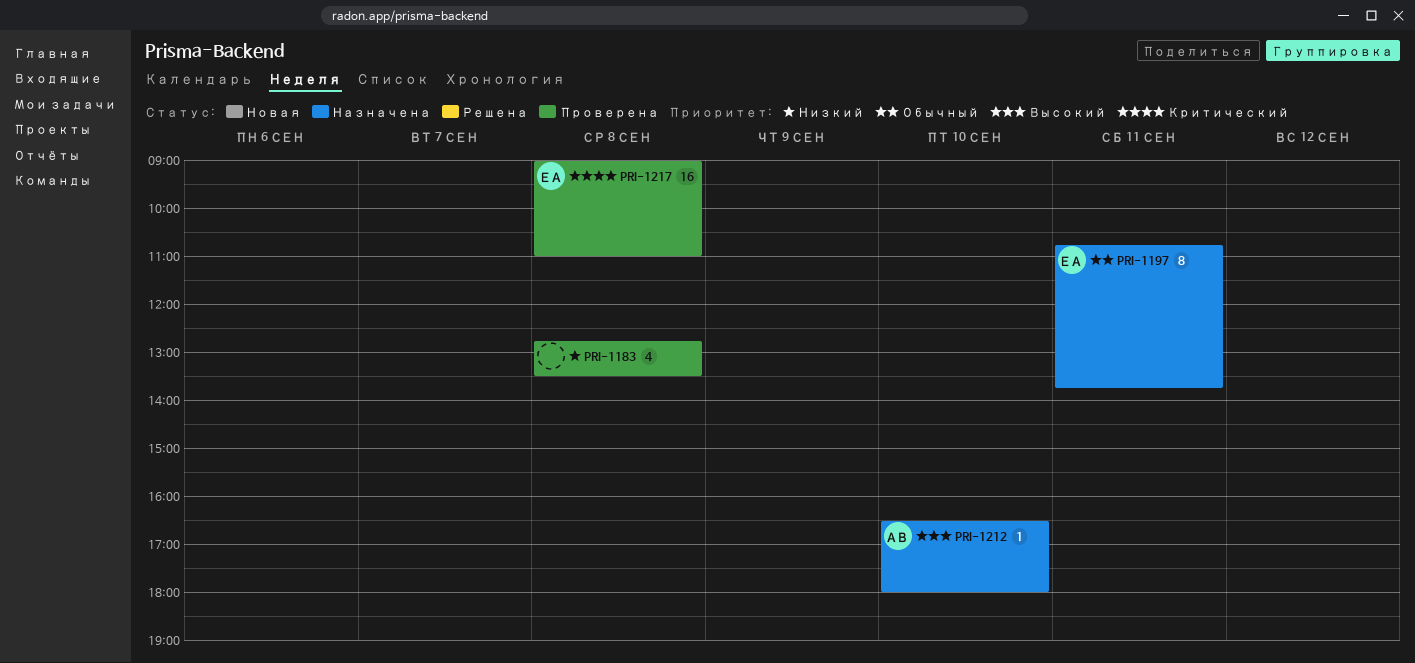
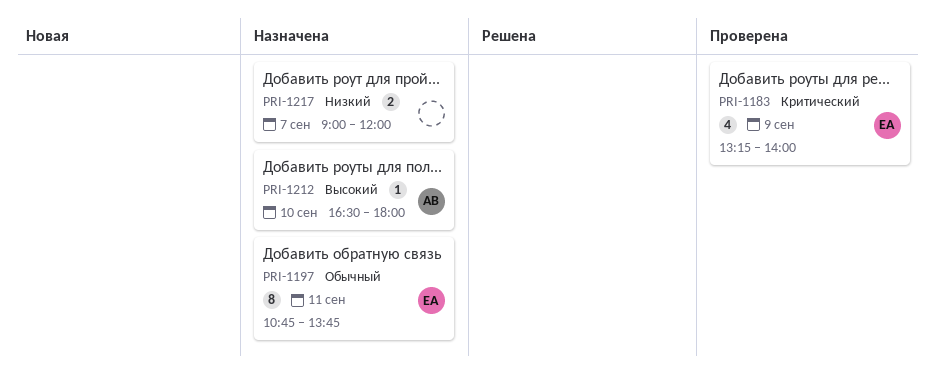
PRI-1183, owner: none -> ЕА
PRI-1183, priority: Низкий -> Критический
PRI-1183, day: Sep 8 -> Sep 9
PRI-1183, begins: 12:45 -> 13:15
PRI-1183, ends: 13:30 -> 14:00
PRI-1217, status: Проверена -> Назначена
PRI-1217, owner: ЕА -> none
PRI-1217, priority: Критический -> Низкий
PRI-1217, estimate: 16 -> 2
PRI-1217, day: Sep 8 -> Sep 7
PRI-1217, ends: 11:00 -> 12:00

